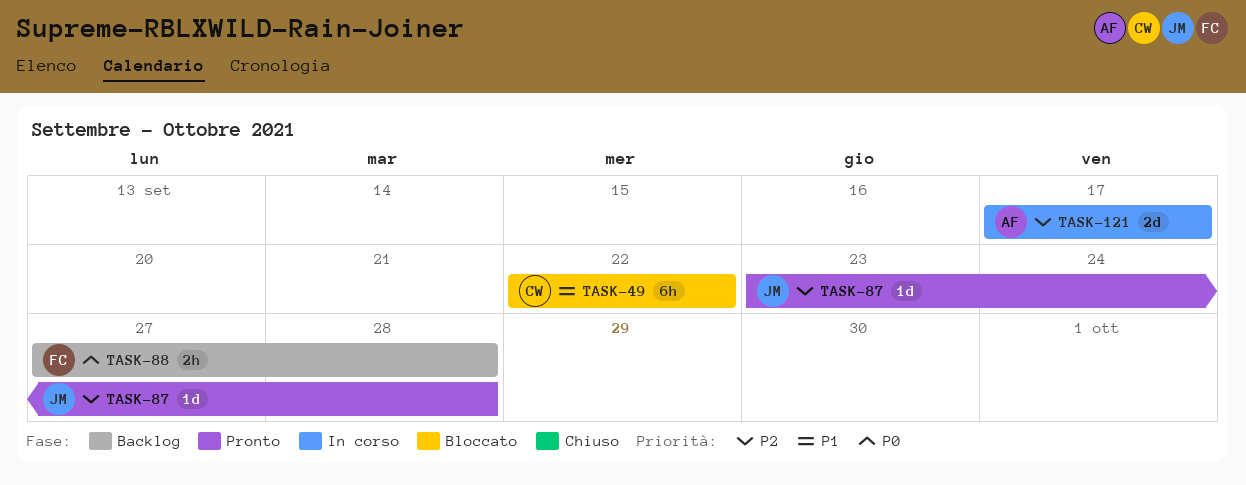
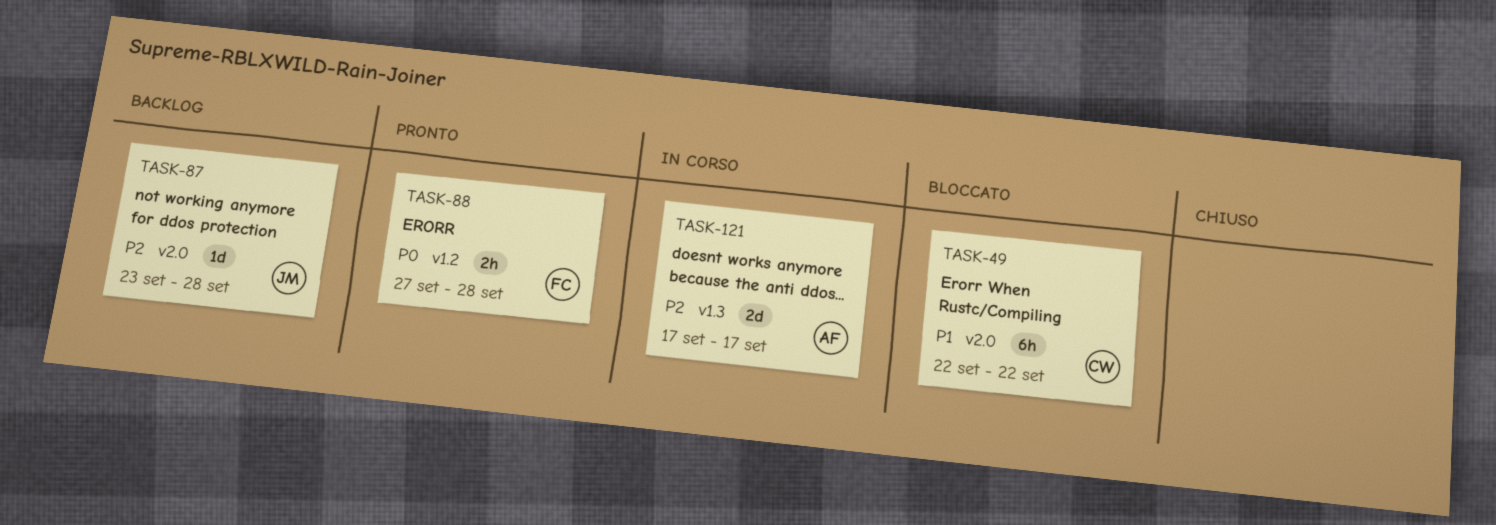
TASK-87, status: Pronto -> Backlog
TASK-88, status: Backlog -> Pronto

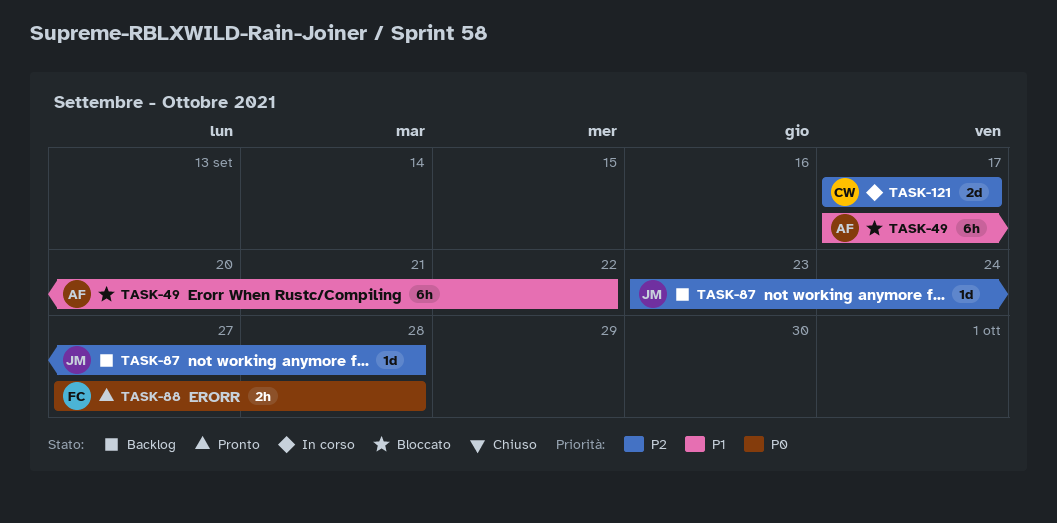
TASK-49, owner: CW -> AF
TASK-49, start: Sep 22 -> Sep 17
TASK-121, owner: AF -> CW

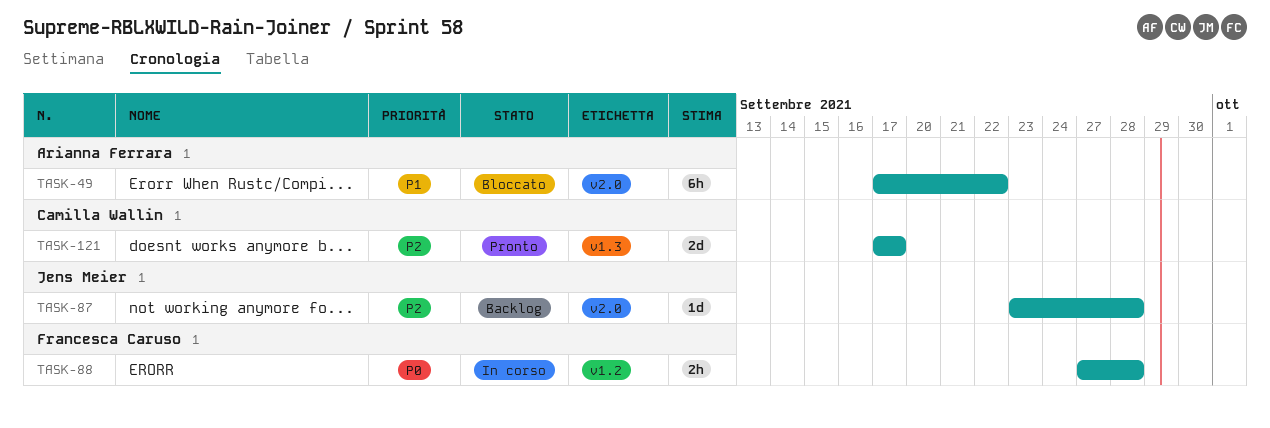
TASK-88, status: Pronto -> In corso
TASK-121, status: In corso -> Pronto

